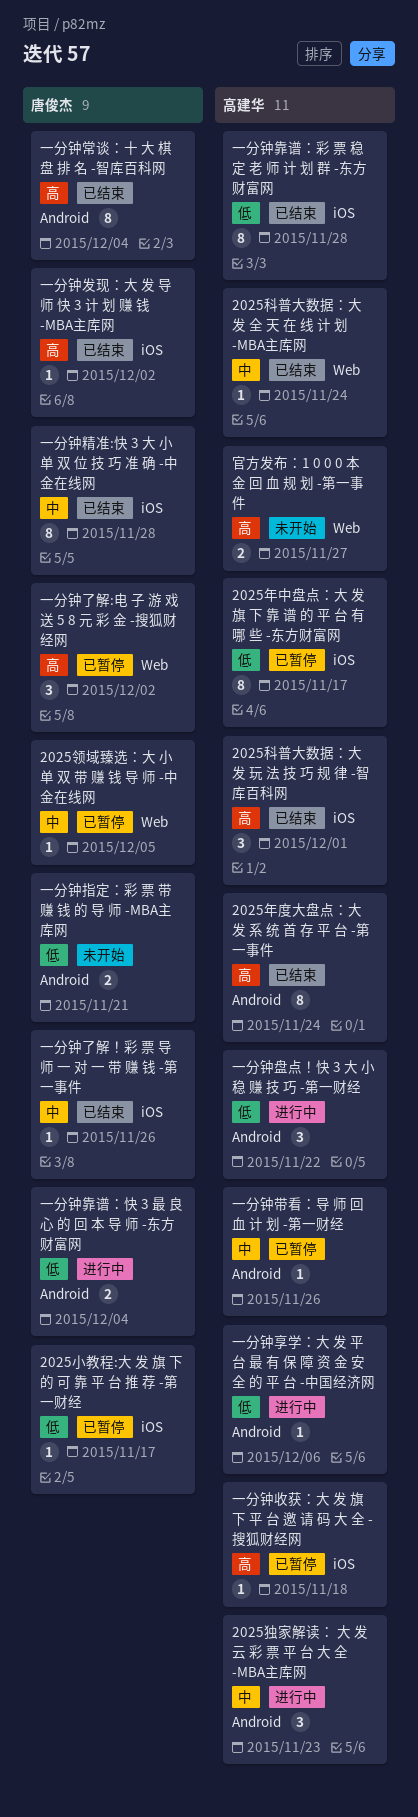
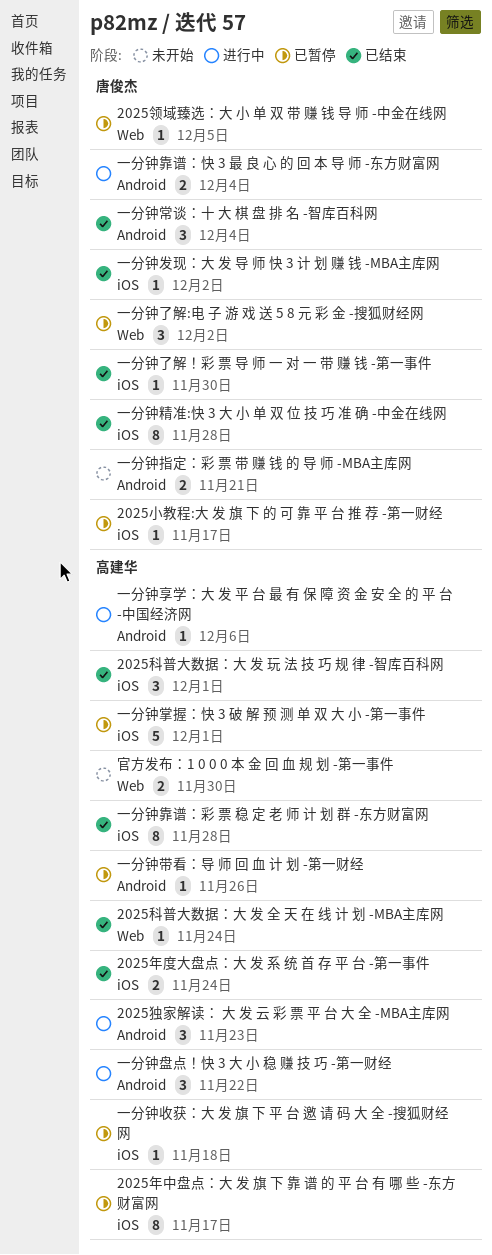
2025年度大盘点：大 发 系 统 首 存 平 台 -第一事件, label: Android -> iOS
2025年度大盘点：大 发 系 统 首 存 平 台 -第一事件, estimate: 8 -> 2
一分钟了解！彩 票 导 师 一 对 一 带 赚 钱 -第一事件, due: Nov 26 -> Nov 30
一分钟常谈：十 大 棋 盘 排 名 -智库百科网, estimate: 8 -> 3
一分钟掌握：快 3 破 解 预 测 单 双 大 小 -第一事件: none -> present
官方发布：1 0 0 0 本 金 回 血 规 划 -第一事件, due: Nov 27 -> Nov 30

